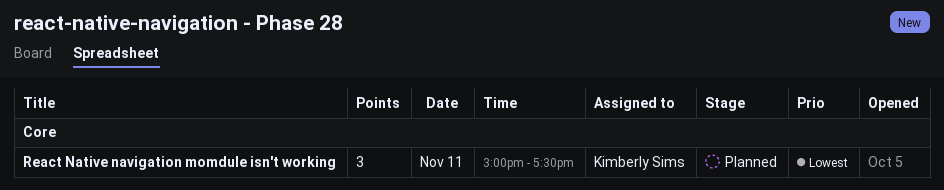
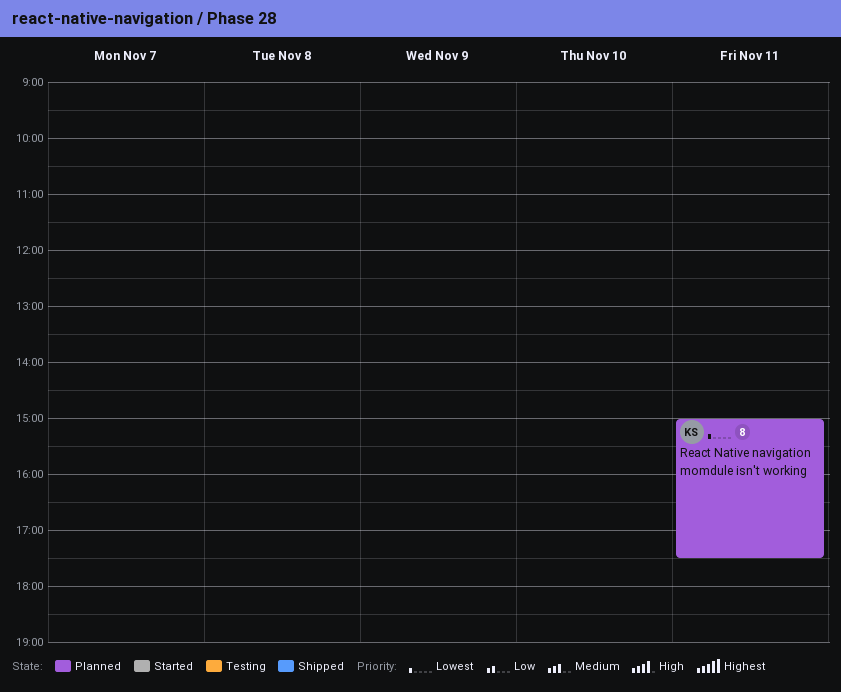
React Native navigation momdule isn't working, estimate: 3 -> 8

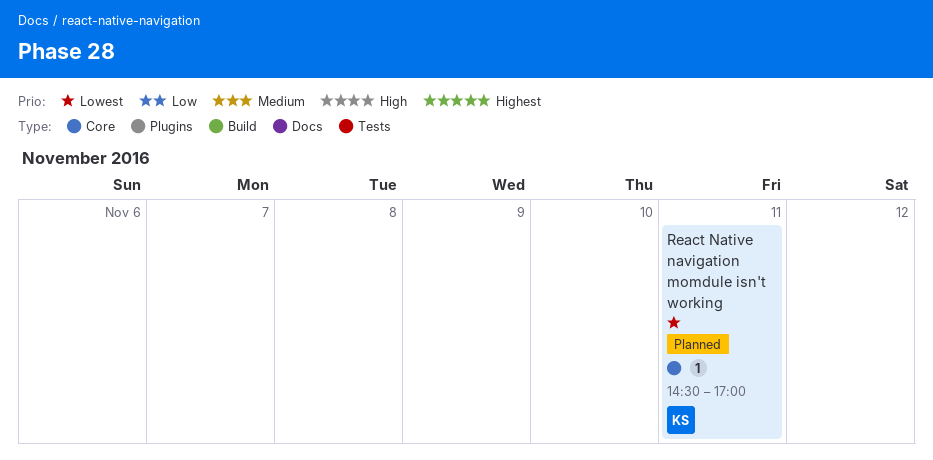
React Native navigation momdule isn't working, estimate: 8 -> 1
React Native navigation momdule isn't working, begins: 15:00 -> 14:30
React Native navigation momdule isn't working, ends: 17:30 -> 17:00

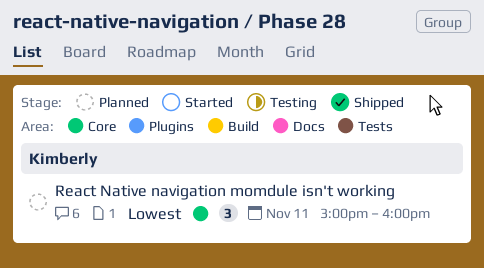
React Native navigation momdule isn't working, estimate: 1 -> 3
React Native navigation momdule isn't working, begins: 14:30 -> 15:00
React Native navigation momdule isn't working, ends: 17:00 -> 16:00

